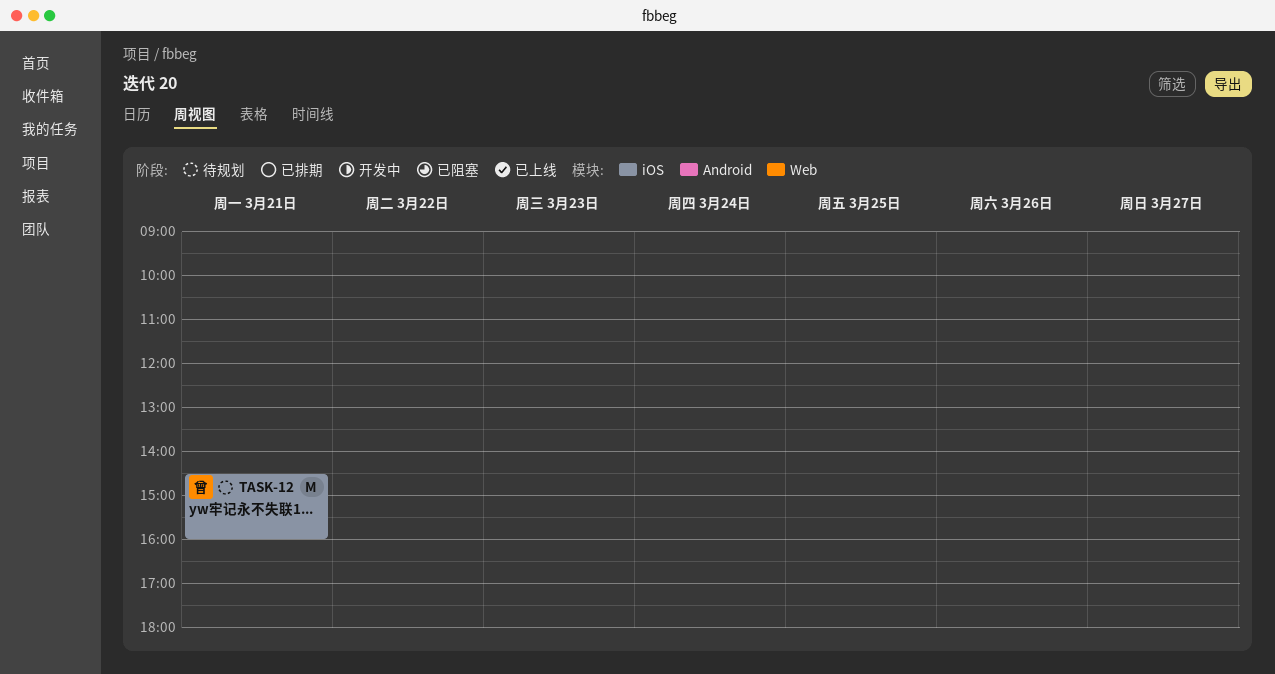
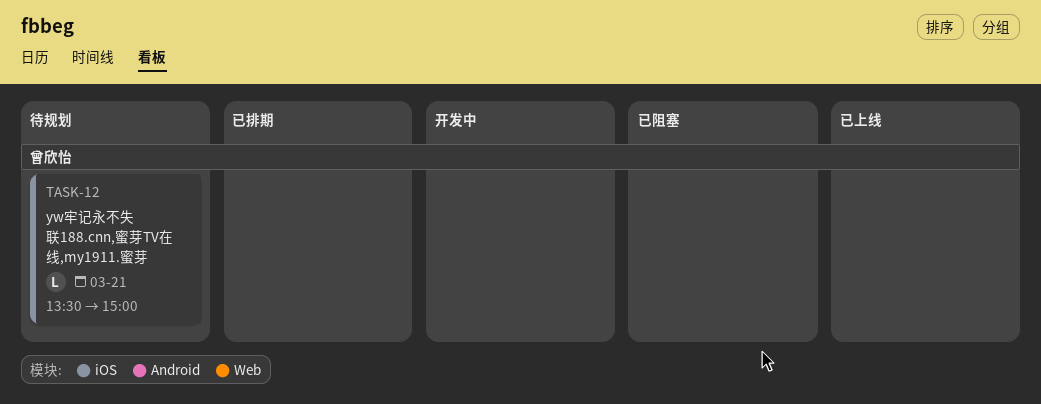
TASK-12, estimate: M -> L
TASK-12, begins: 14:30 -> 13:30
TASK-12, ends: 16:00 -> 15:00

